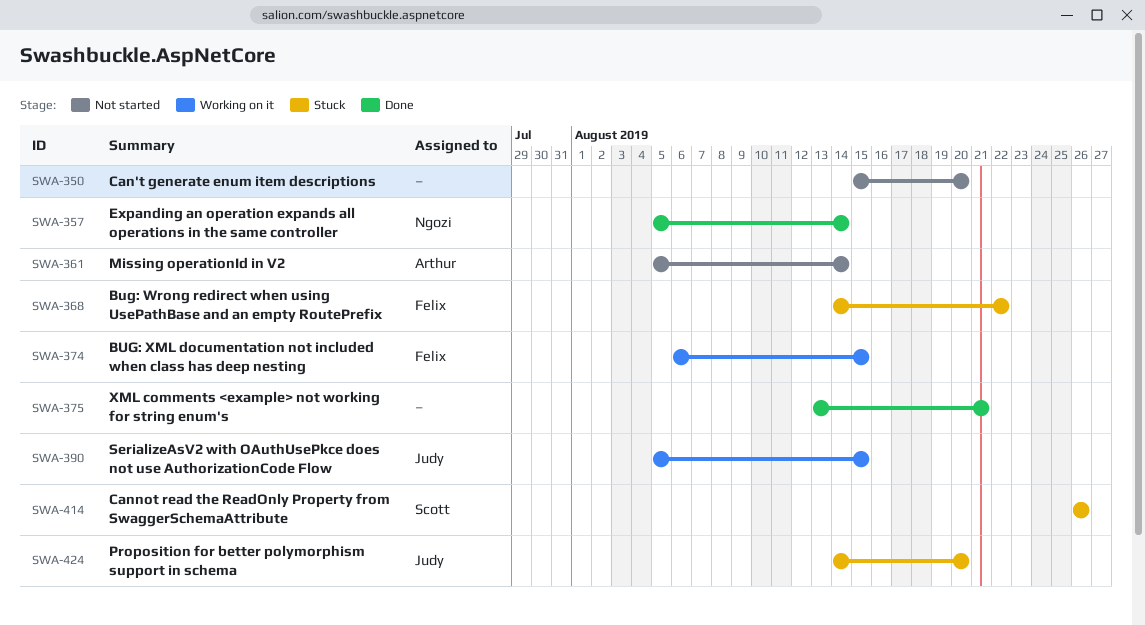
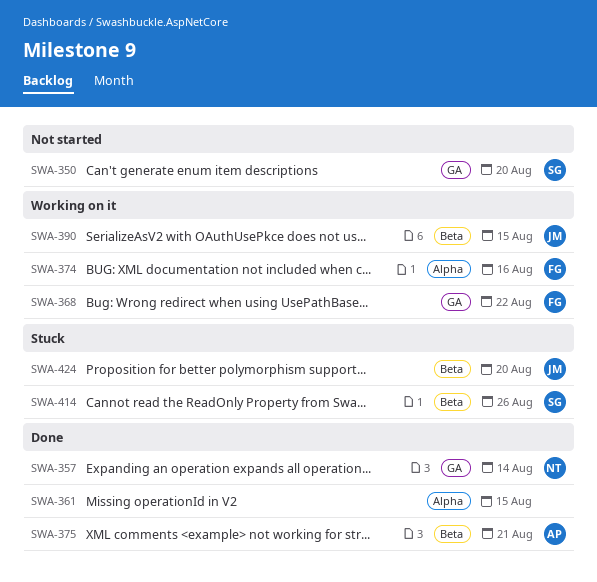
SWA-350, owner: none -> Scott
SWA-361, status: Not started -> Done
SWA-361, owner: Arthur -> none
SWA-361, due: Aug 14 -> Aug 15
SWA-368, status: Stuck -> Working on it
SWA-374, due: Aug 15 -> Aug 16
SWA-375, owner: none -> Arthur

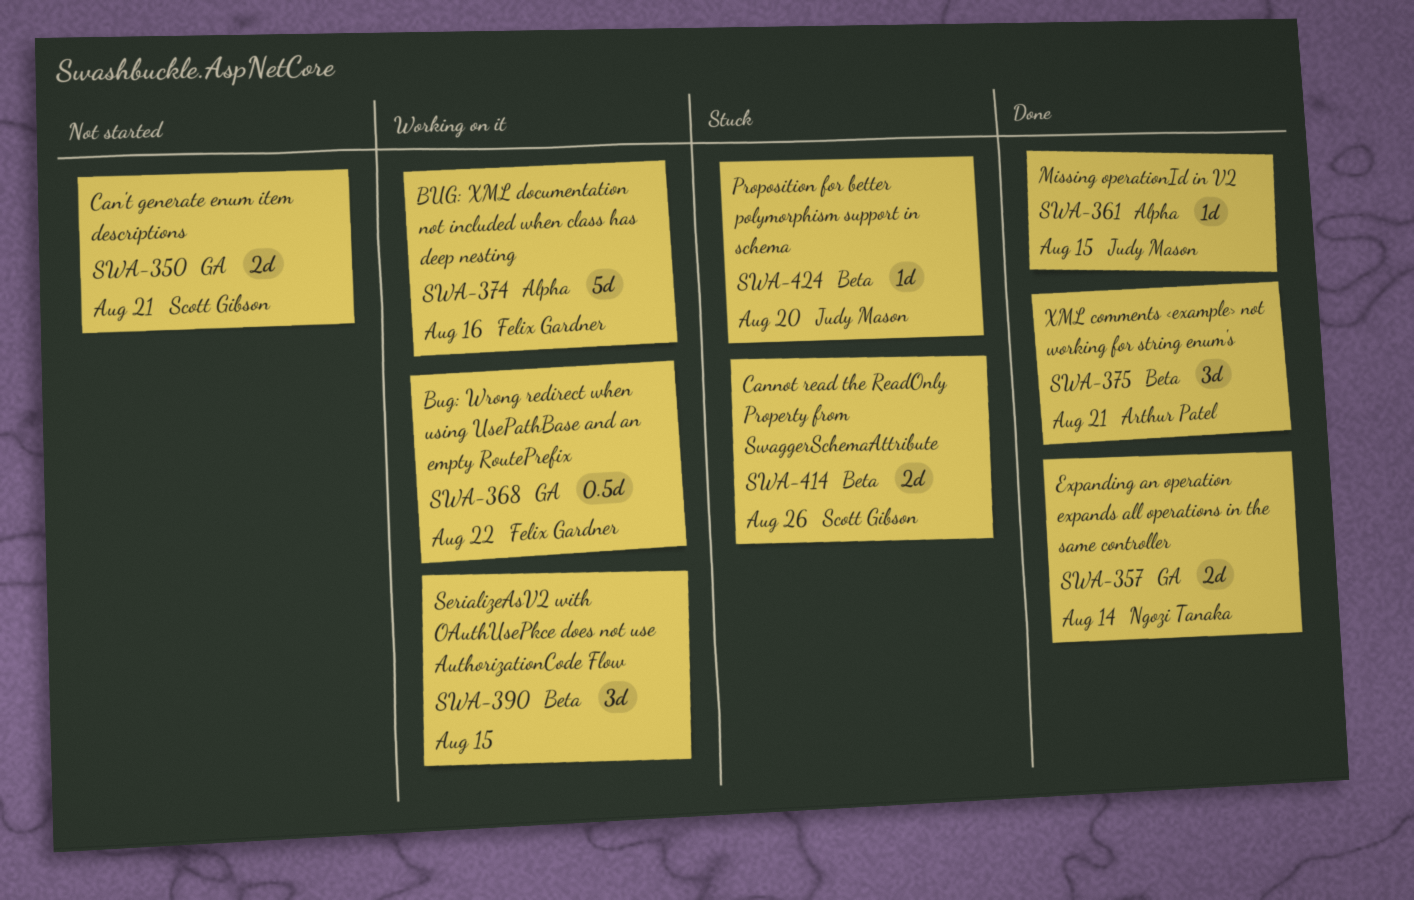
SWA-350, due: Aug 20 -> Aug 21
SWA-361, owner: none -> Judy Mason
SWA-390, owner: Judy Mason -> none

